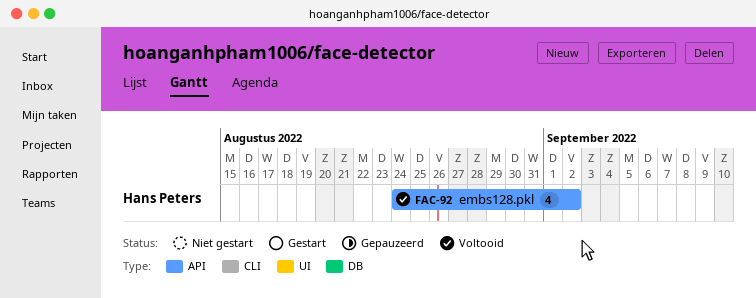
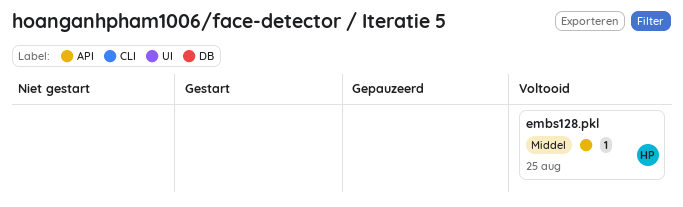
embs128.pkl, estimate: 4 -> 1
embs128.pkl, due: Sep 2 -> Aug 25

